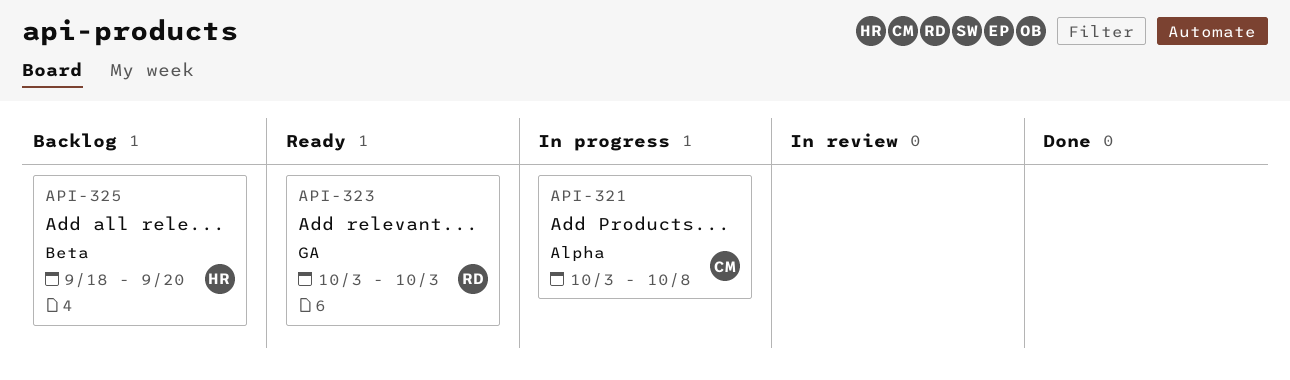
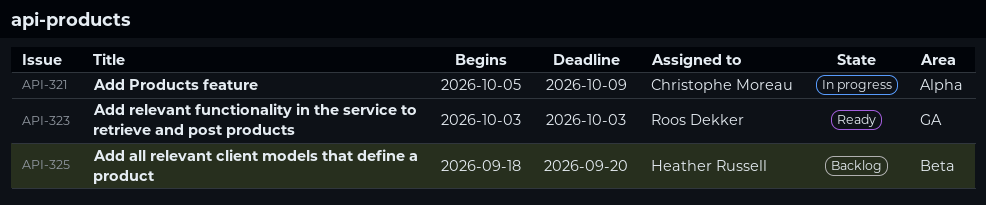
API-321, start: Oct 3 -> Oct 5
API-321, due: Oct 8 -> Oct 9

